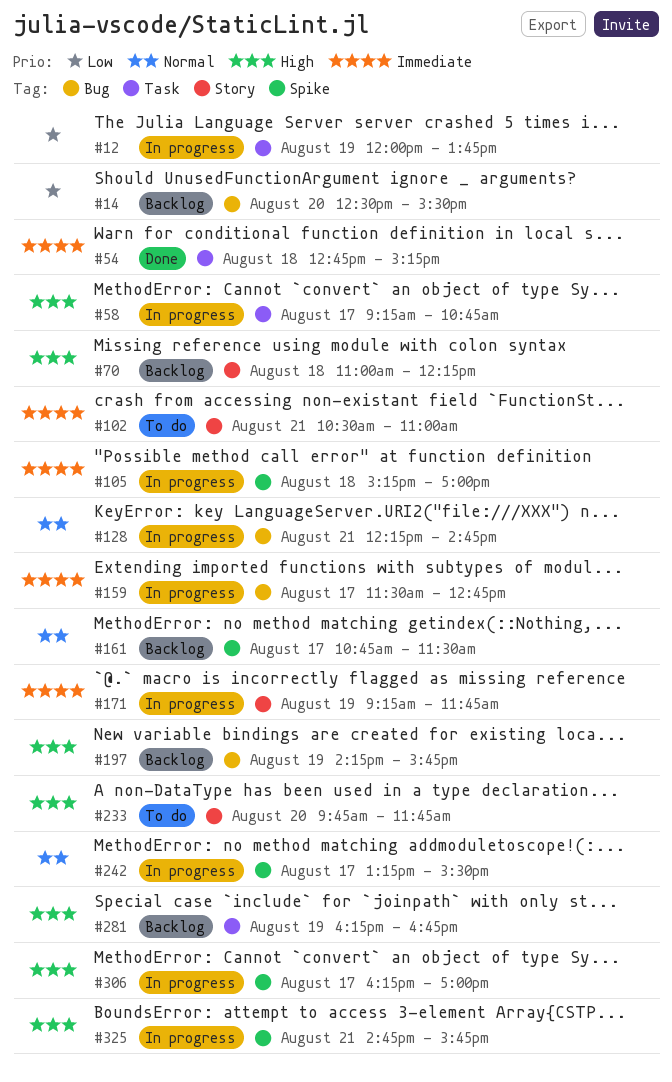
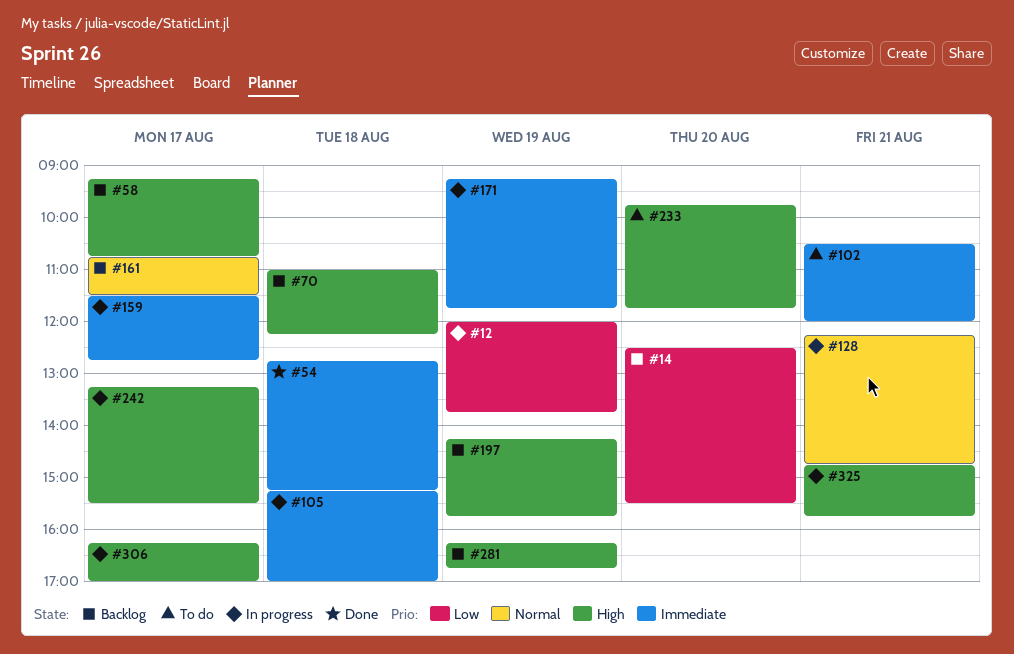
#58, status: In progress -> Backlog
#102, ends: 11:00 -> 12:00
#242, priority: Normal -> High

